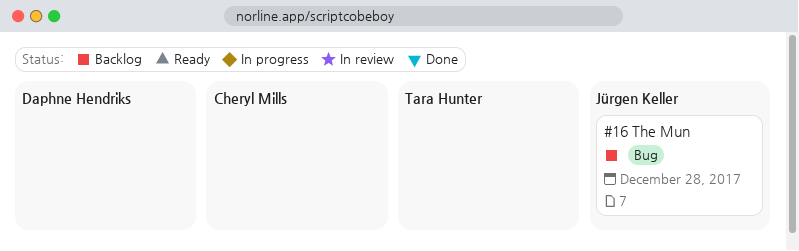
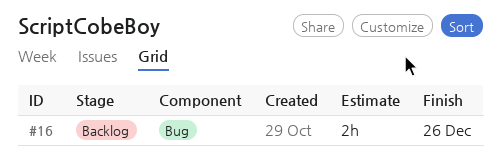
#16, due: Dec 28 -> Dec 26

